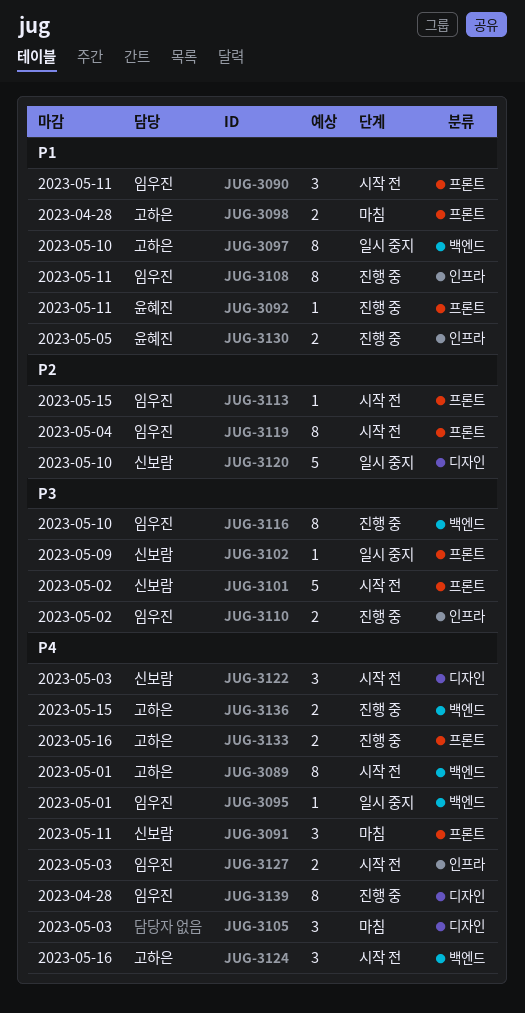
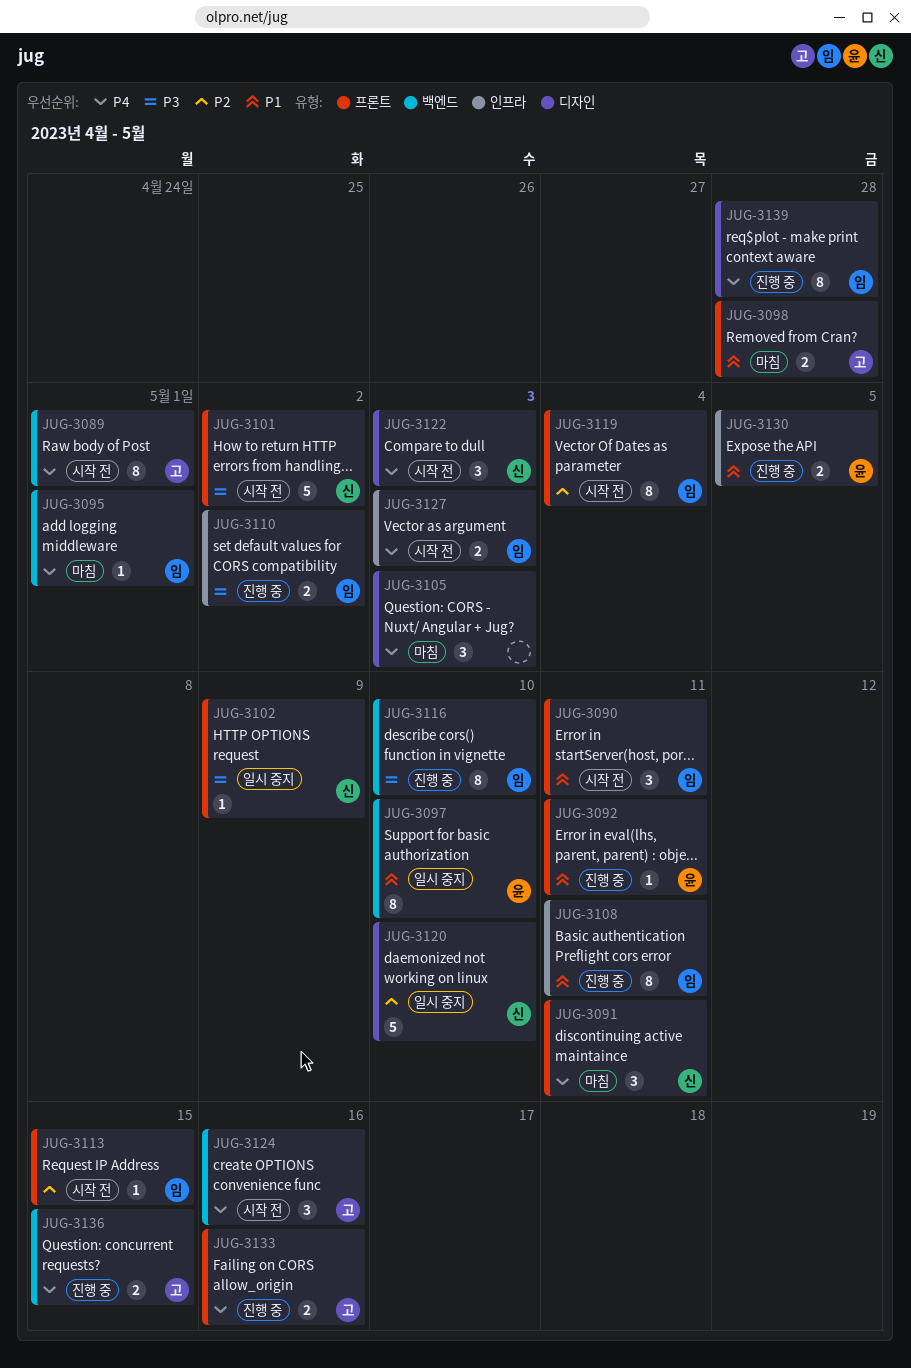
JUG-3095, status: 일시 중지 -> 마침
JUG-3097, owner: 고하은 -> 윤혜진

